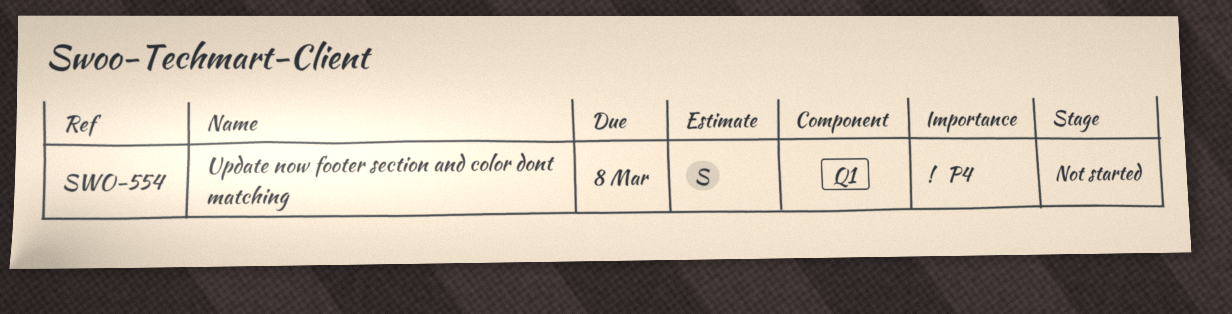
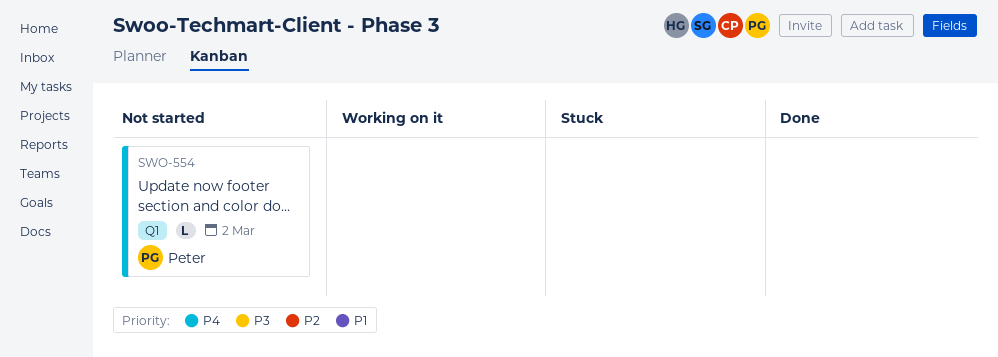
SWO-554, estimate: S -> L
SWO-554, due: Mar 8 -> Mar 2

